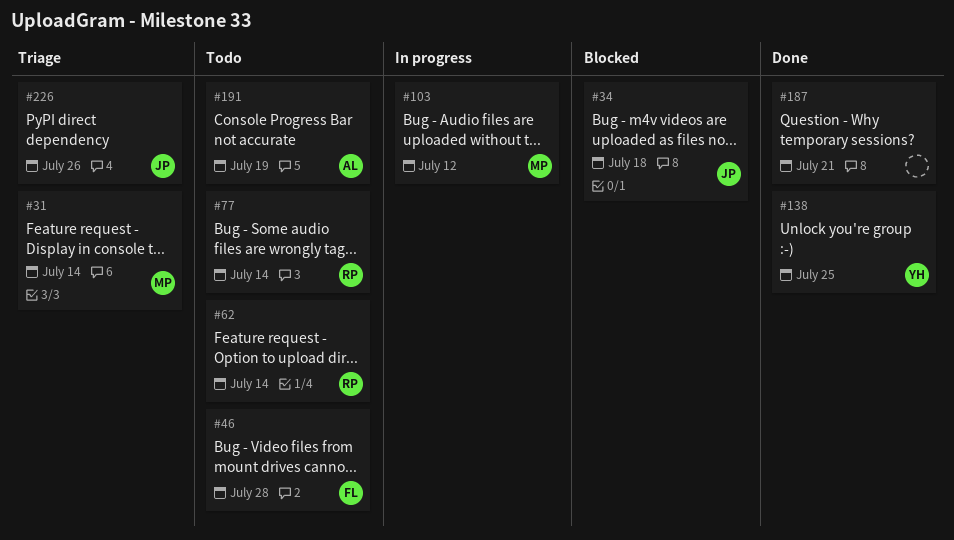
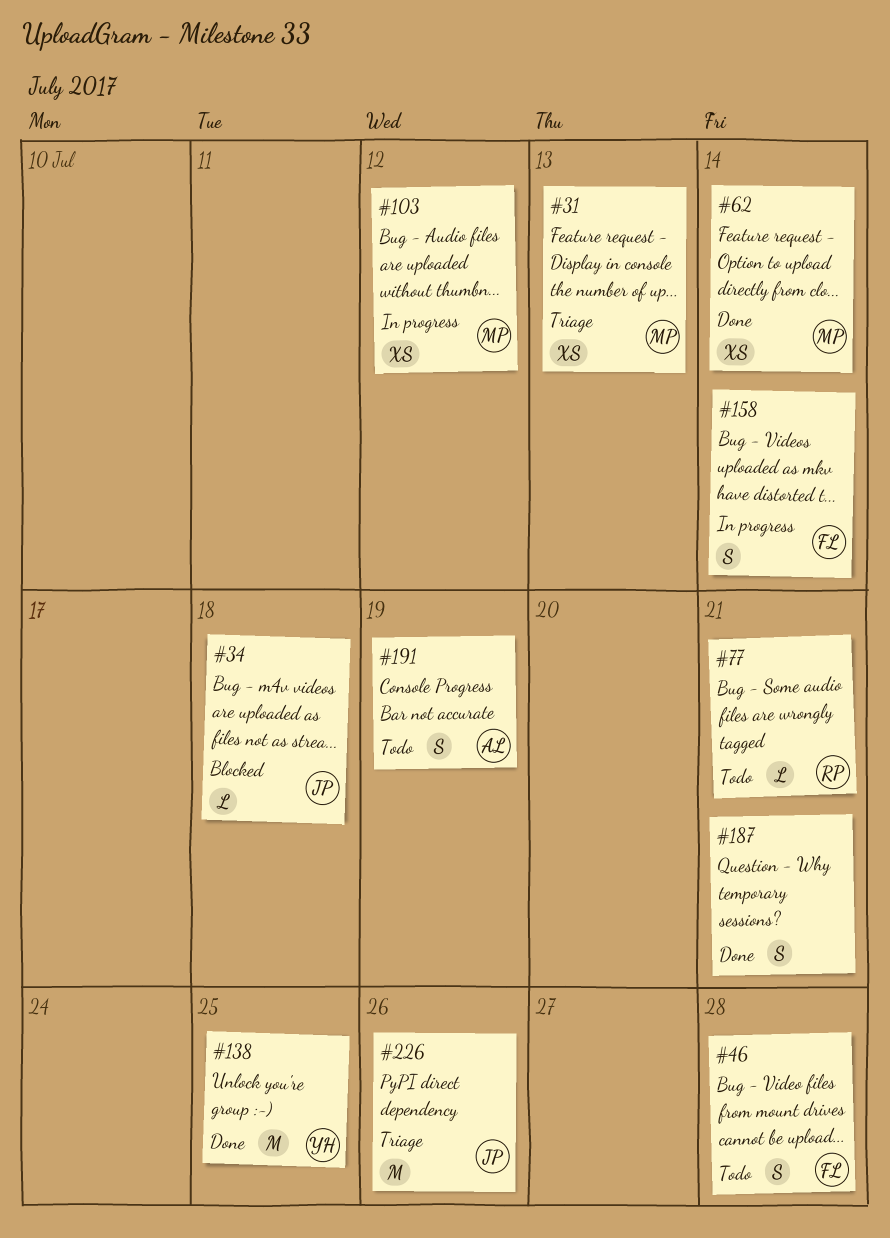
#31, due: Jul 14 -> Jul 13
#62, status: Todo -> Done
#62, owner: RP -> MP
#77, due: Jul 14 -> Jul 21
#158: none -> present

